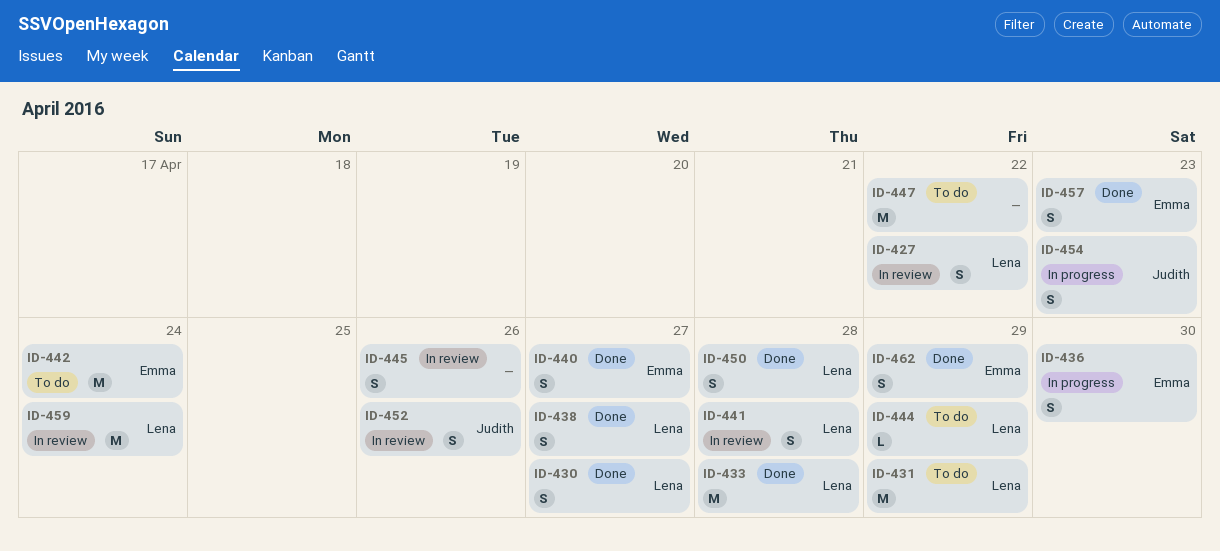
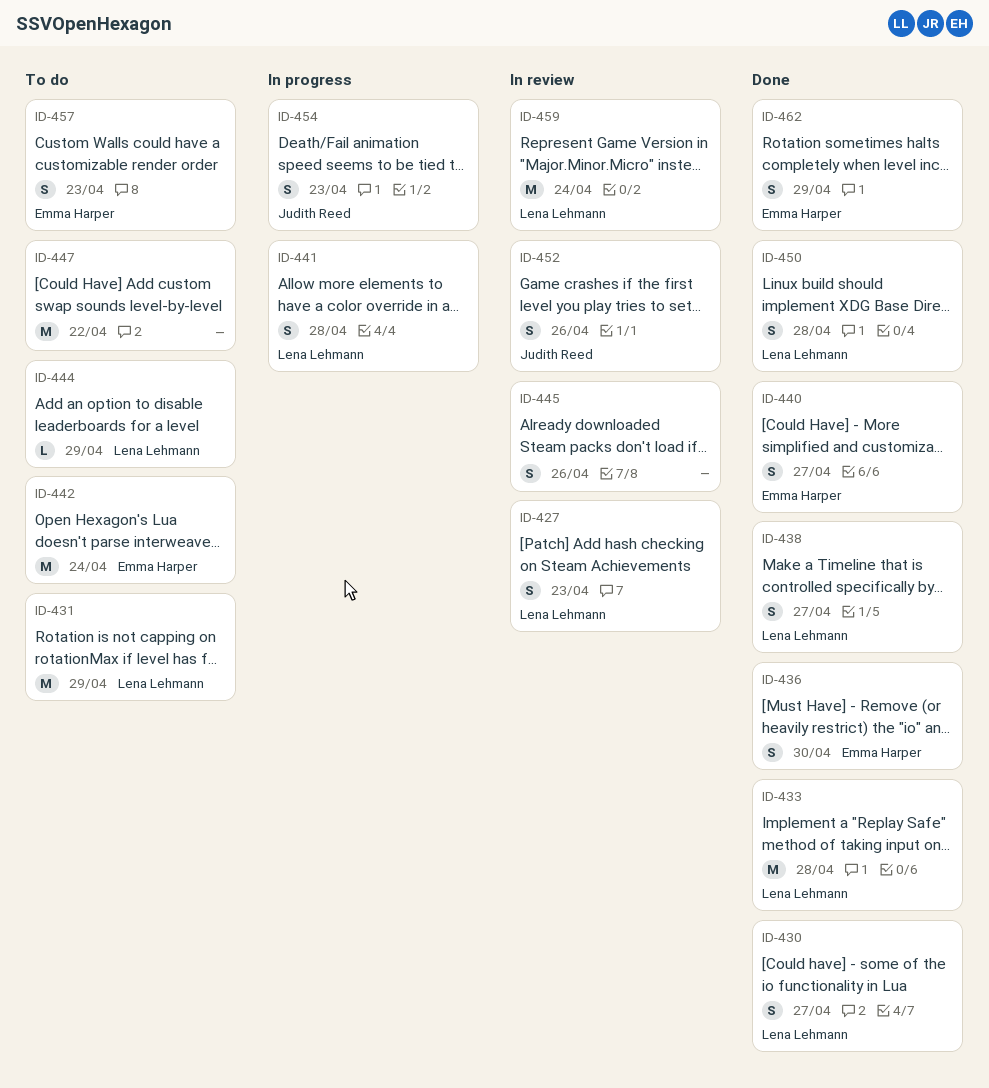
ID-427, due: Apr 22 -> Apr 23
ID-436, status: In progress -> Done
ID-441, status: In review -> In progress
ID-457, status: Done -> To do

